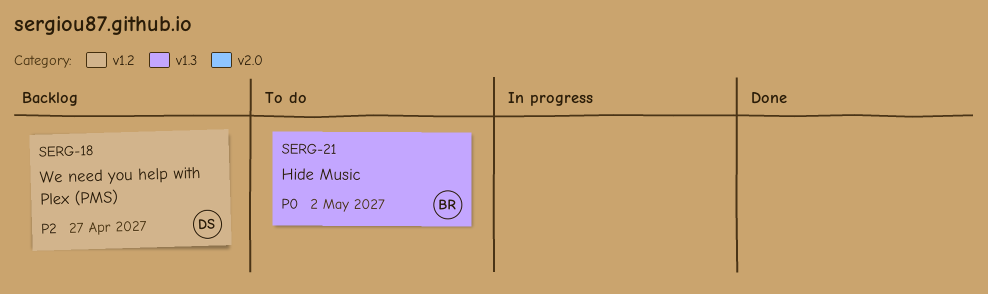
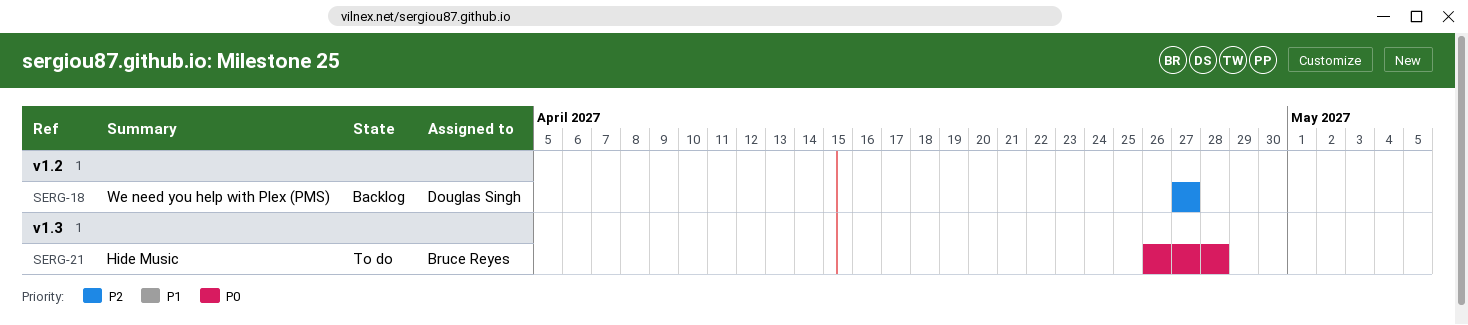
SERG-21, due: May 2 -> Apr 28

